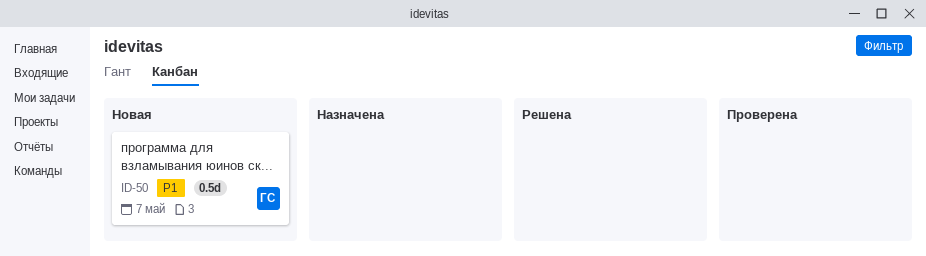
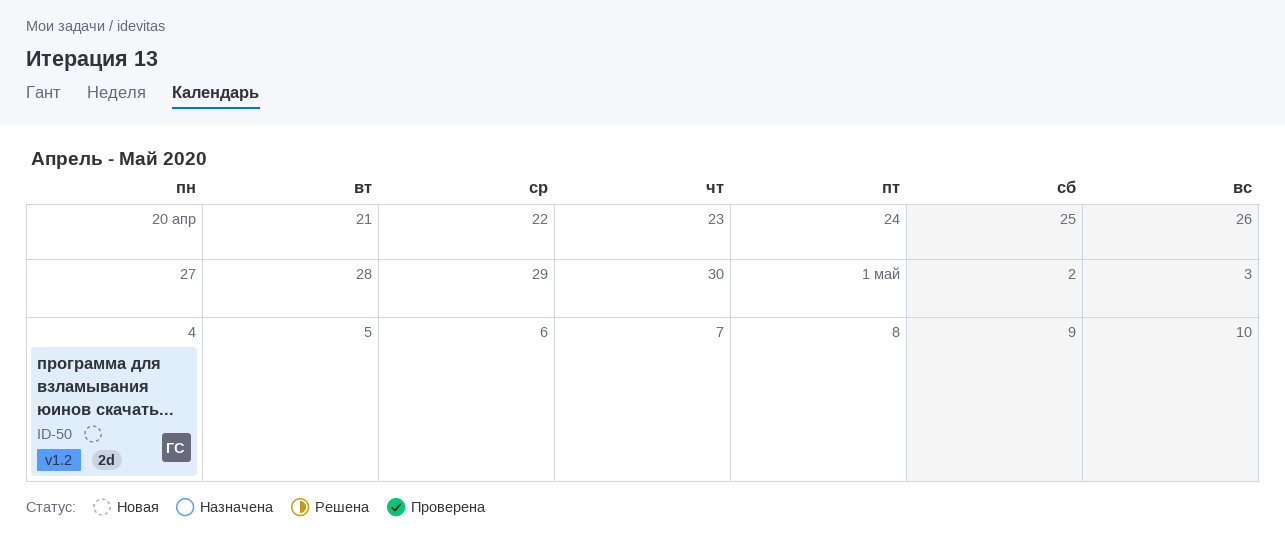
ID-50, estimate: 0.5d -> 2d
ID-50, due: May 7 -> May 4

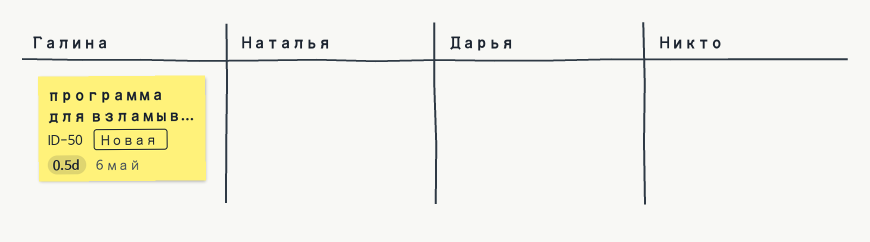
ID-50, estimate: 2d -> 0.5d
ID-50, due: May 4 -> May 6

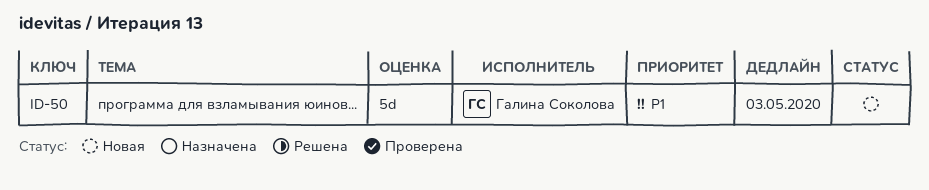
ID-50, estimate: 0.5d -> 5d
ID-50, due: May 6 -> May 3

